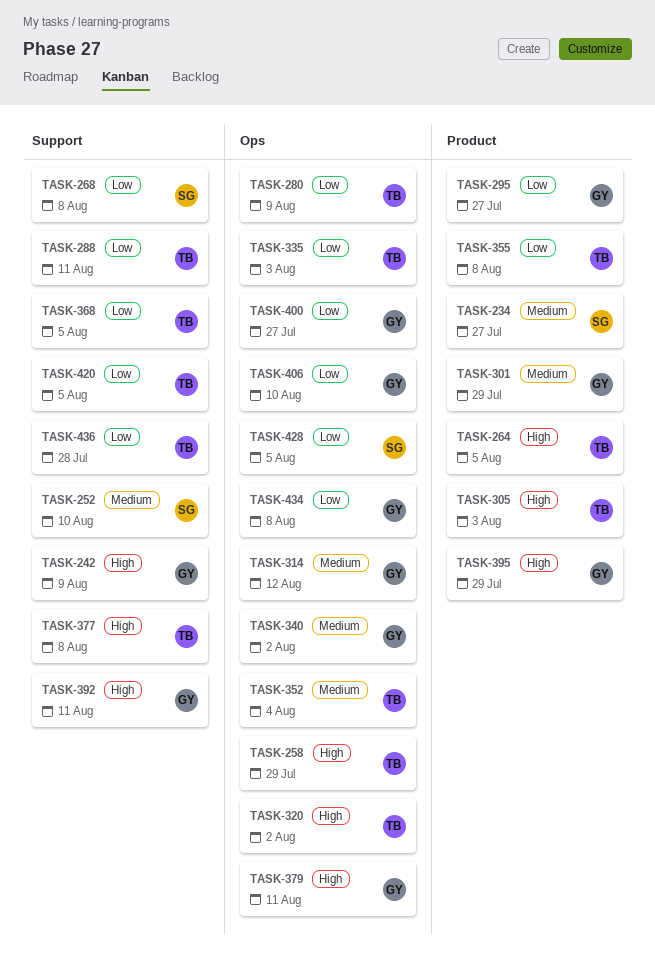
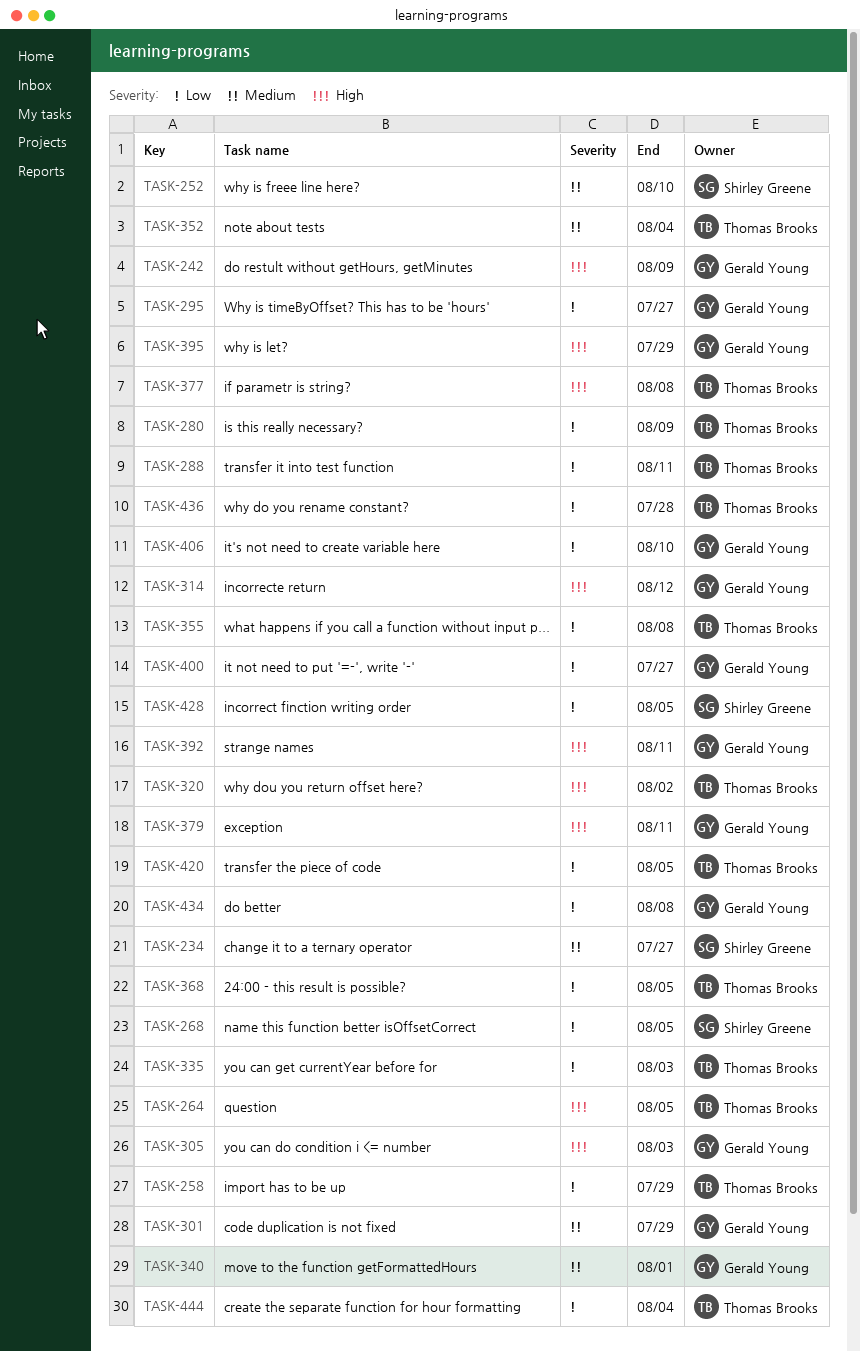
TASK-258, priority: High -> Low
TASK-268, due: Aug 8 -> Aug 5
TASK-305, owner: Thomas Brooks -> Gerald Young
TASK-314, priority: Medium -> High
TASK-340, due: Aug 2 -> Aug 1
TASK-444: none -> present

